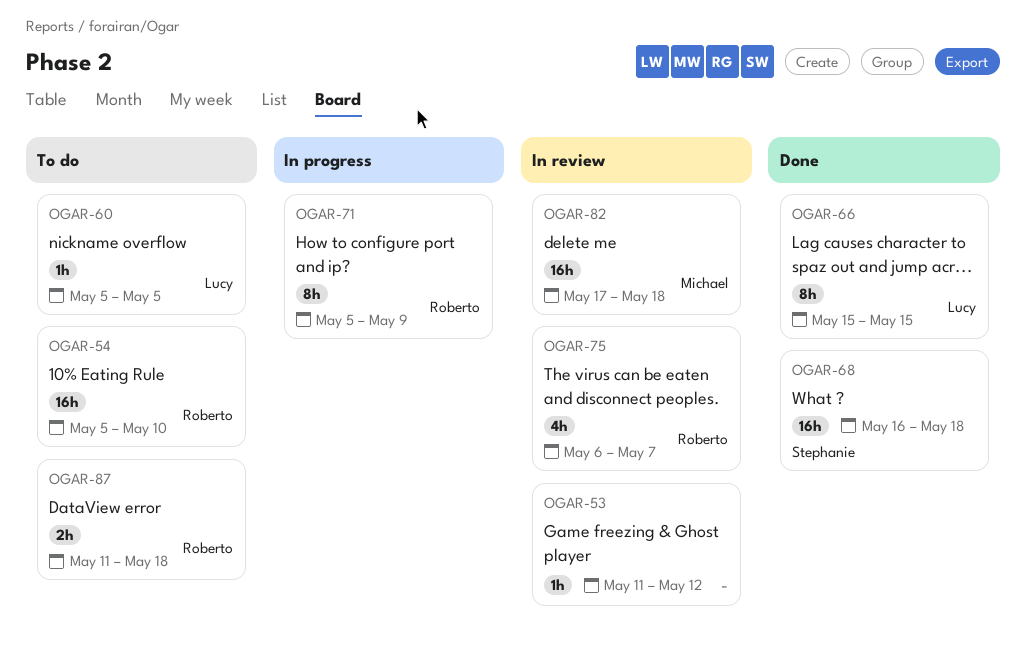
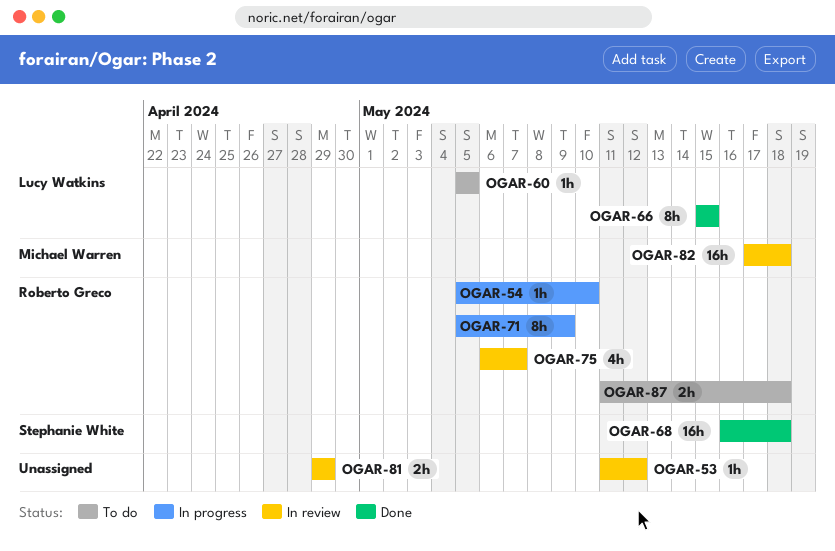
OGAR-54, status: To do -> In progress
OGAR-54, estimate: 16h -> 1h
OGAR-81: none -> present

